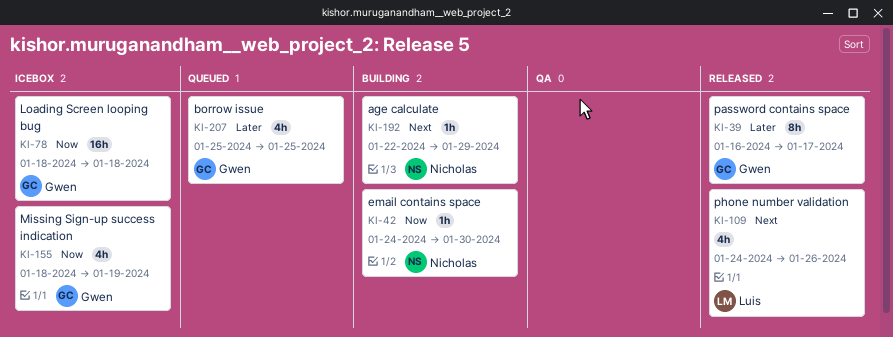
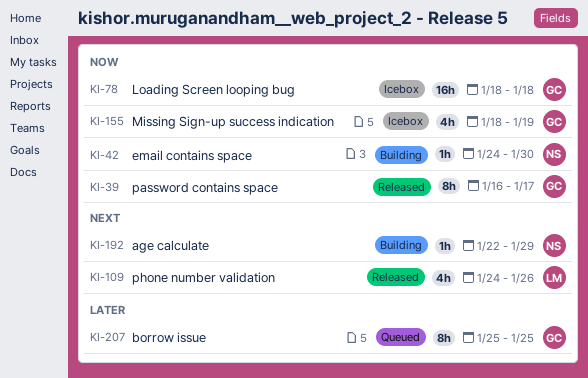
KI-39, priority: Later -> Now
KI-207, estimate: 4h -> 8h

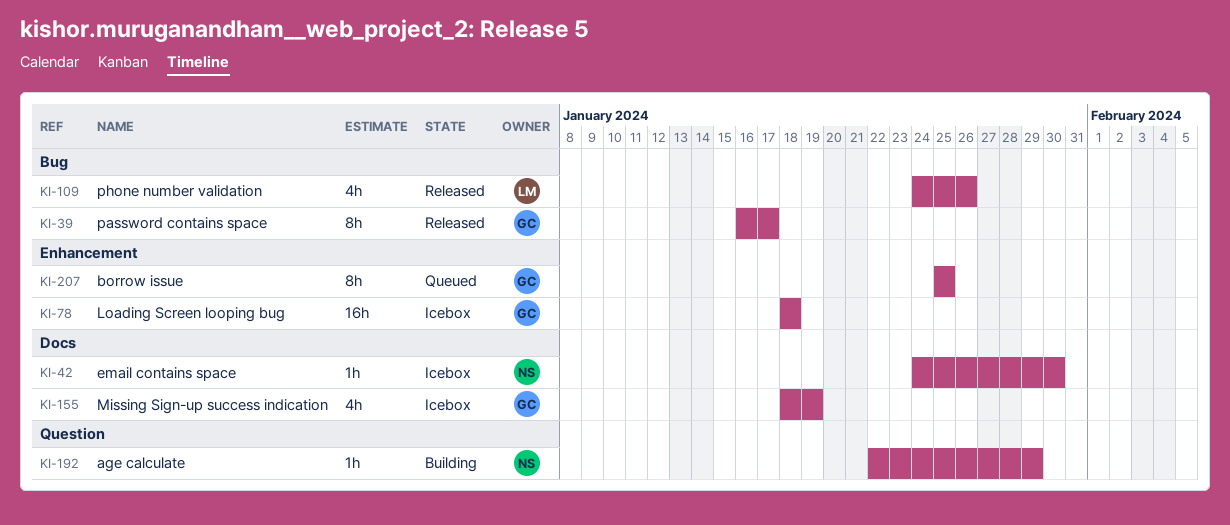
KI-42, status: Building -> Icebox

